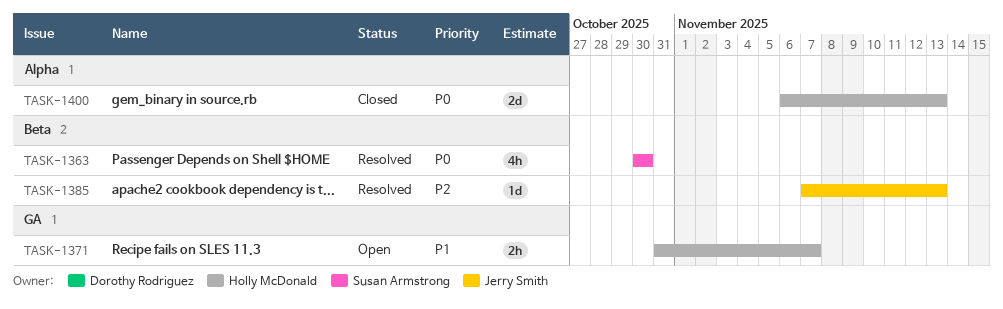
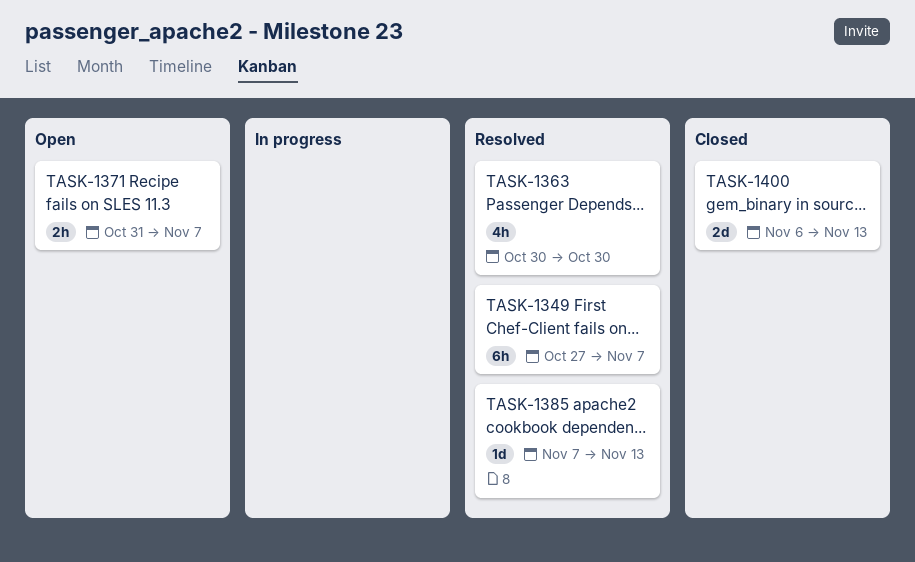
TASK-1349: none -> present

